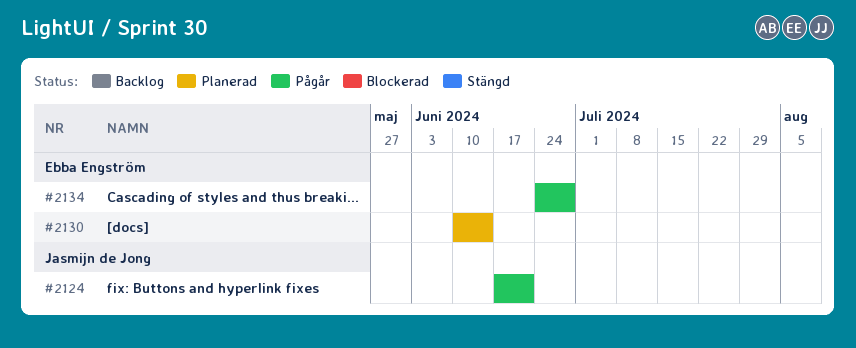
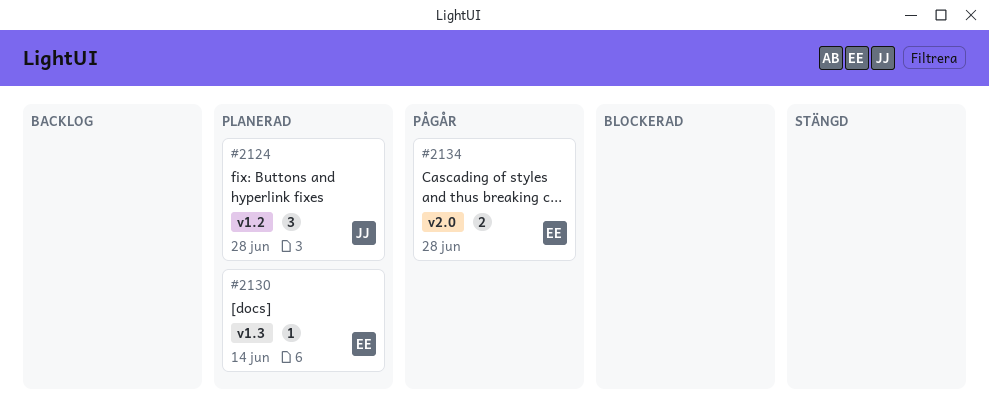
#2124, status: Pågår -> Planerad
#2124, due: Jun 21 -> Jun 28

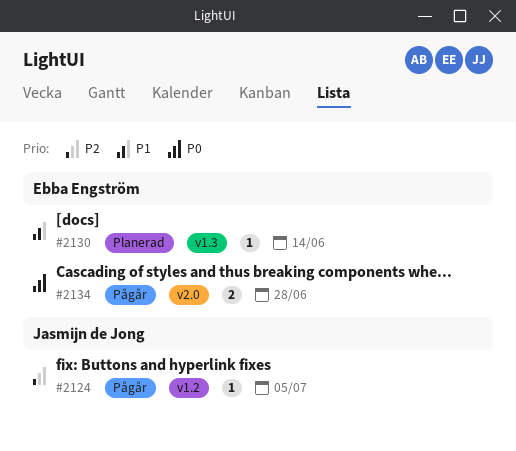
#2124, status: Planerad -> Pågår
#2124, estimate: 3 -> 1
#2124, due: Jun 28 -> Jul 5

